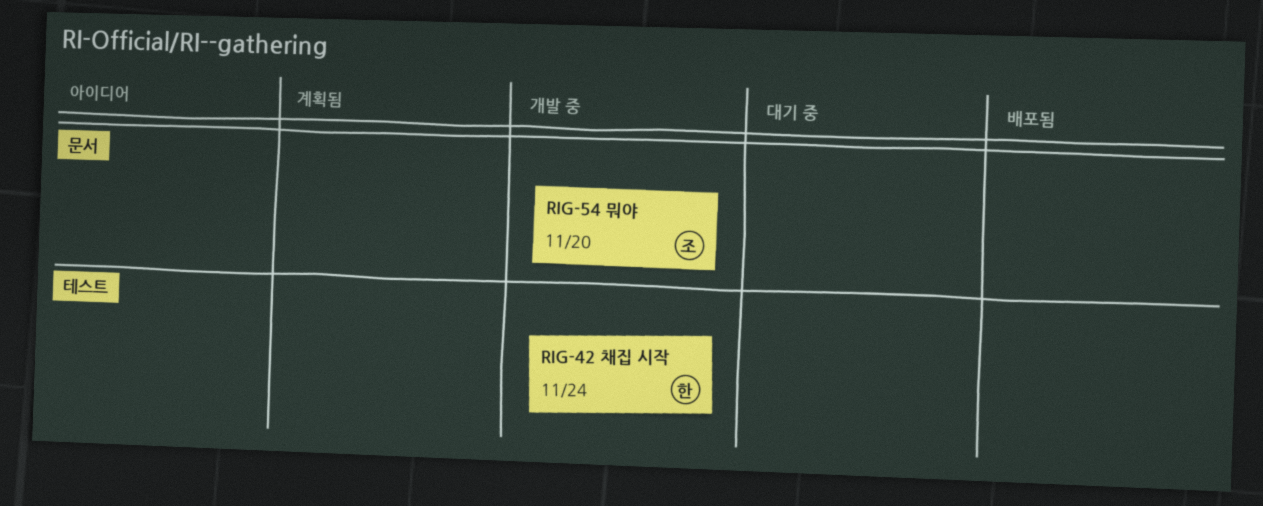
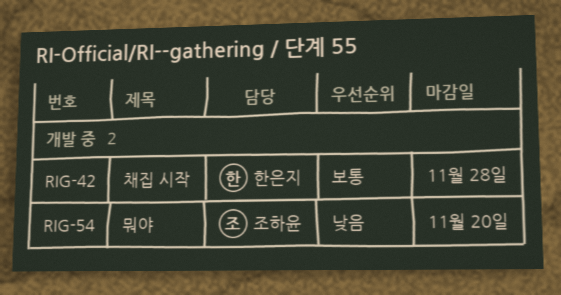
RIG-42, due: Nov 24 -> Nov 28

